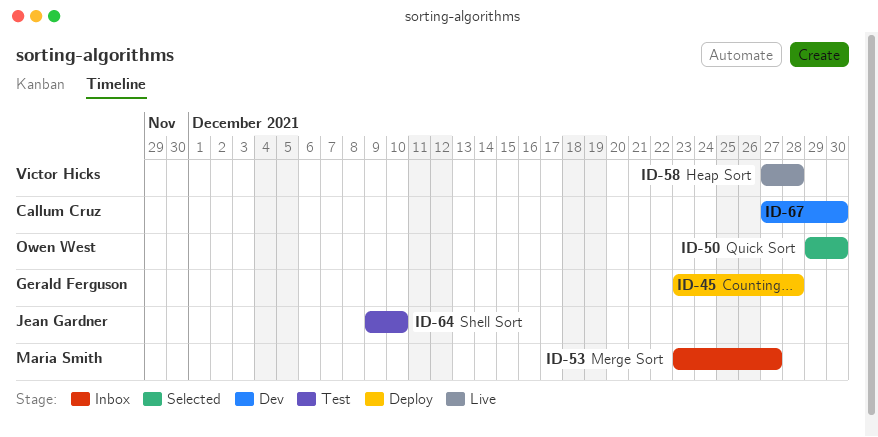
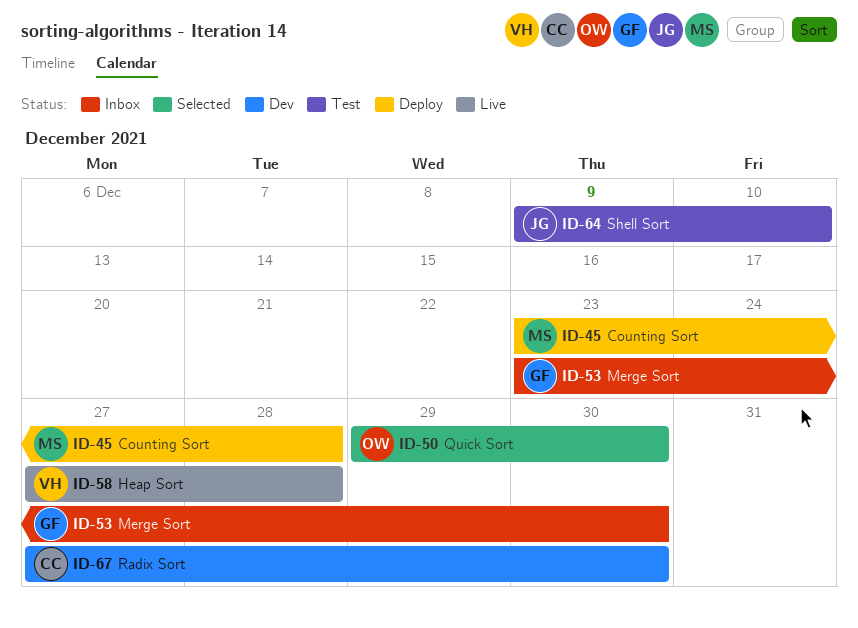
ID-45, owner: Gerald Ferguson -> Maria Smith
ID-53, owner: Maria Smith -> Gerald Ferguson
ID-53, due: Dec 27 -> Dec 30

